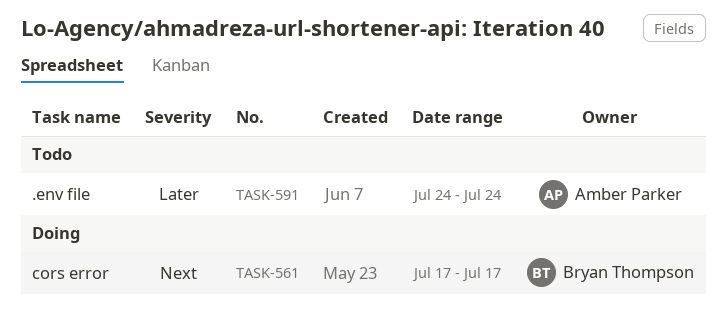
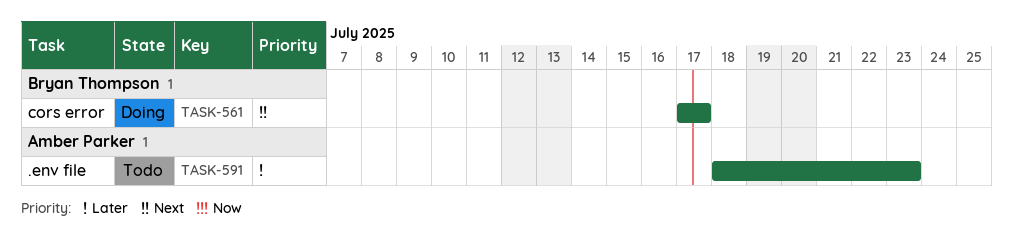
TASK-591, start: Jul 24 -> Jul 18
TASK-591, due: Jul 24 -> Jul 23

